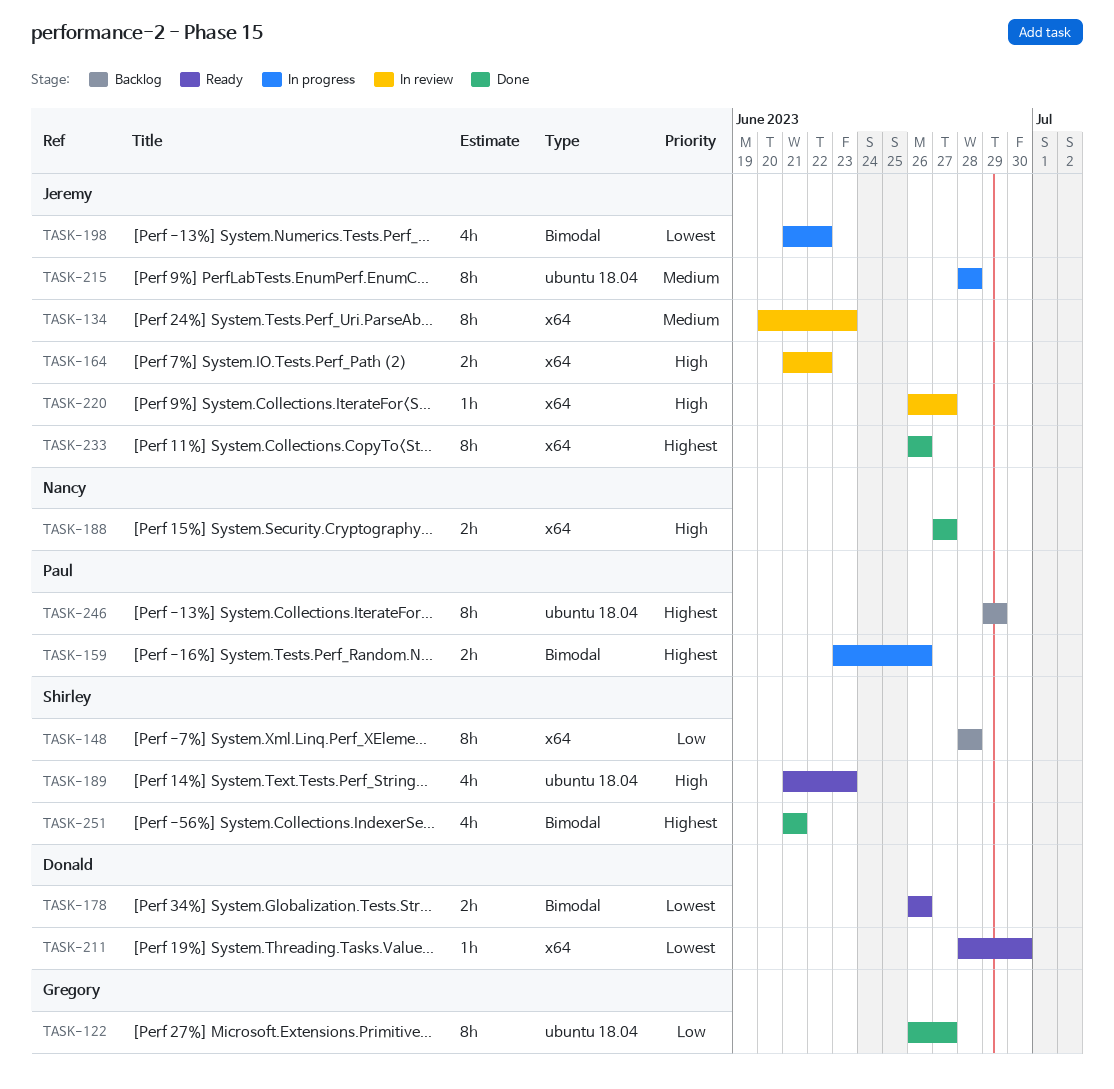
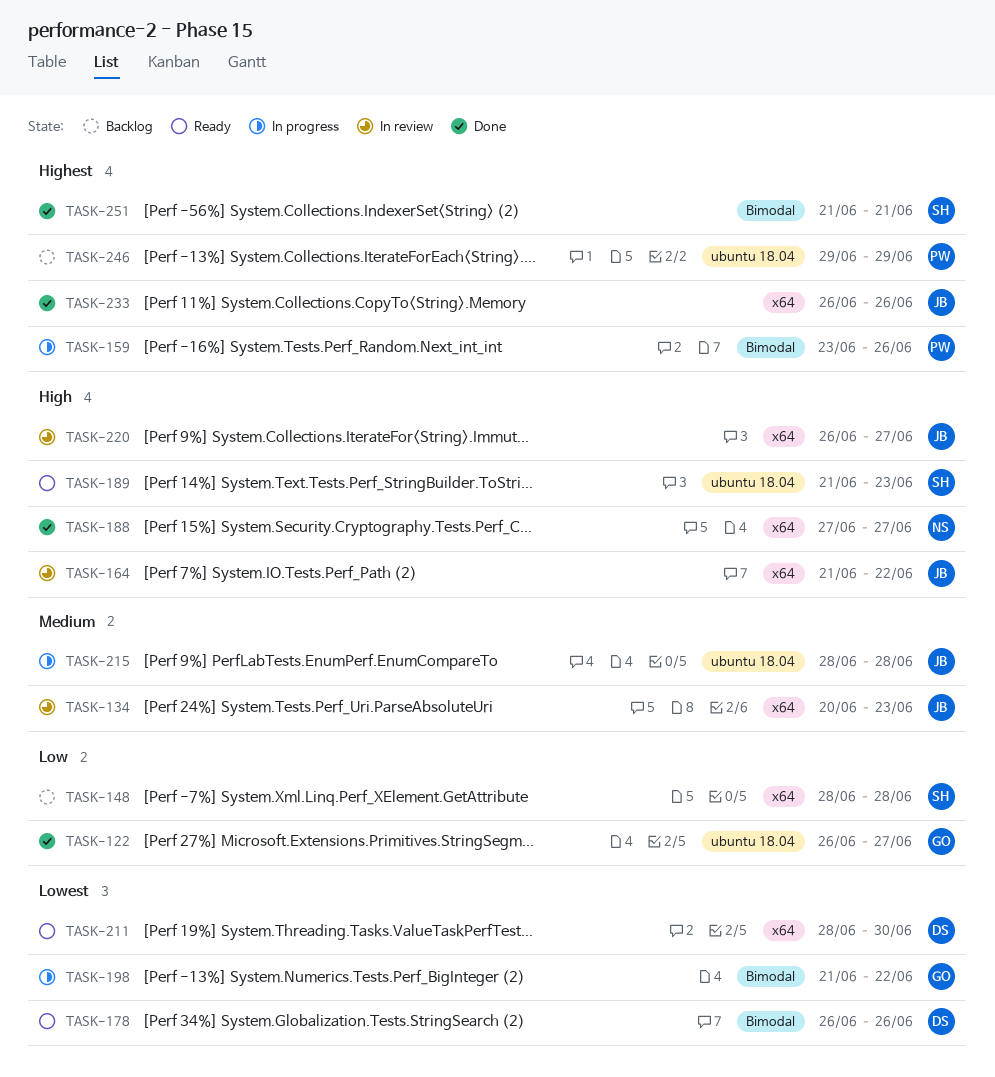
TASK-198, owner: Jeremy -> Gregory

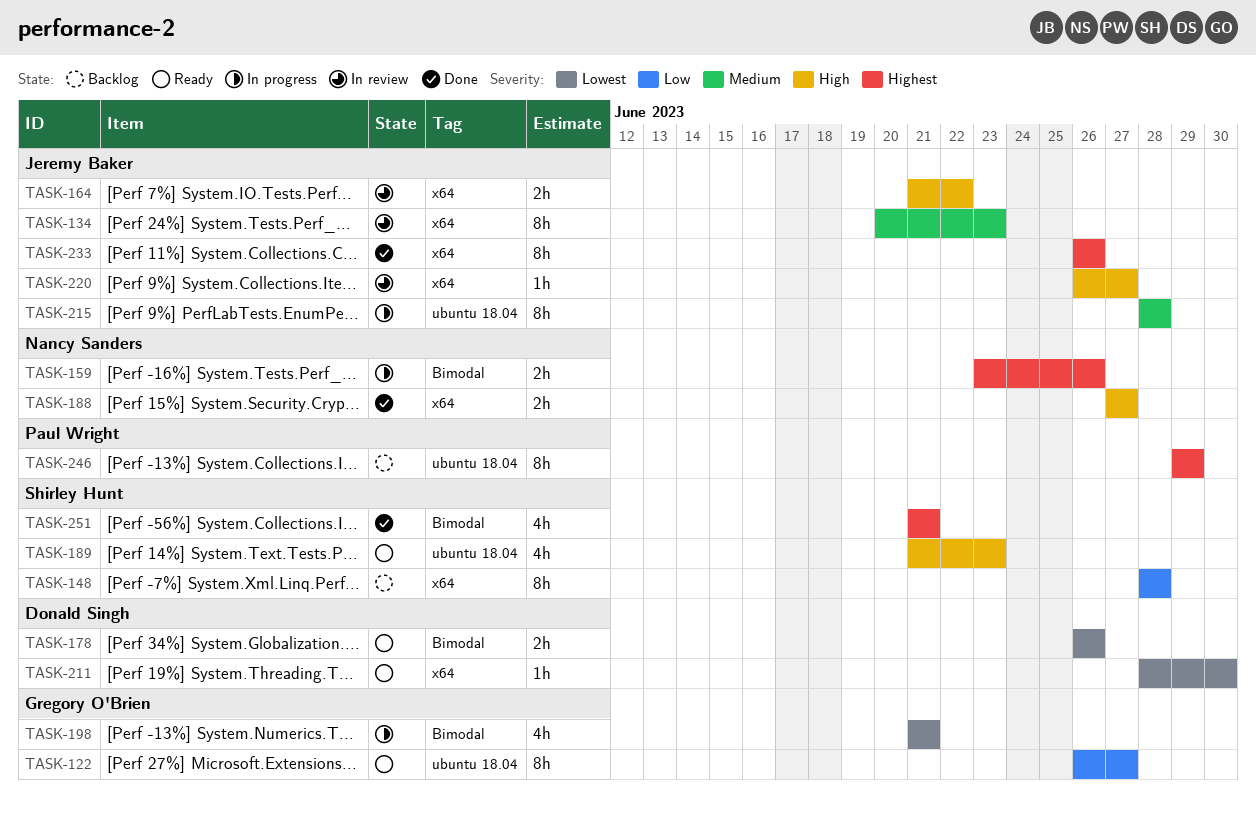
TASK-122, status: Done -> Ready
TASK-159, owner: Paul Wright -> Nancy Sanders
TASK-198, due: Jun 22 -> Jun 21

